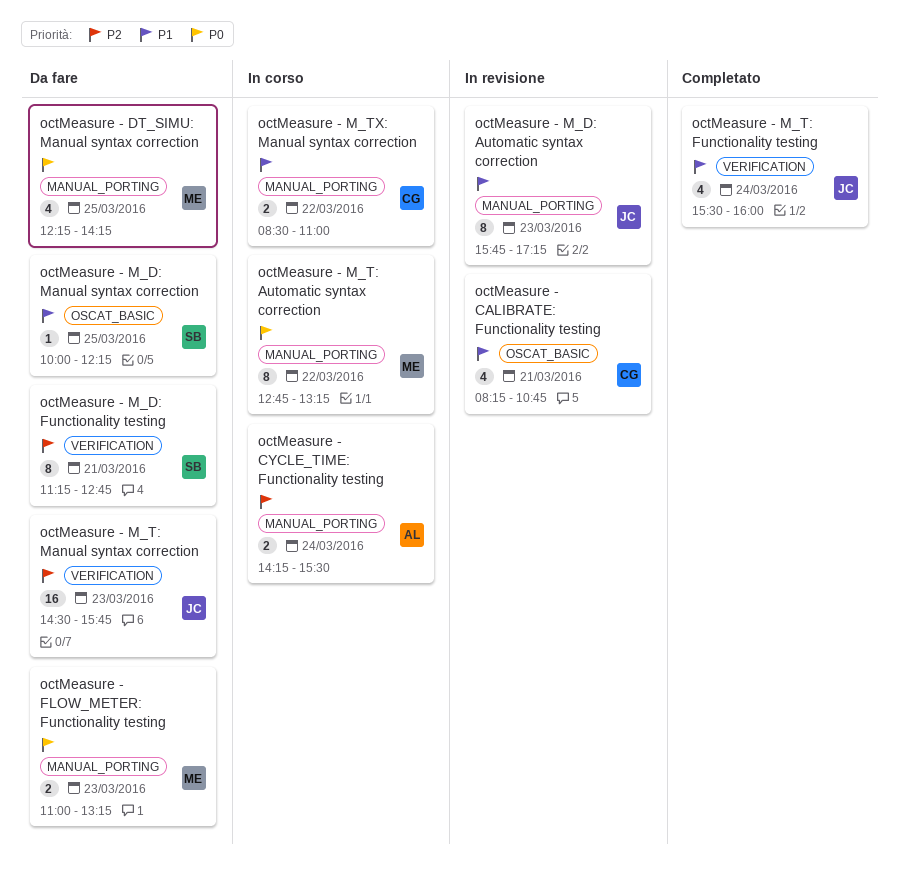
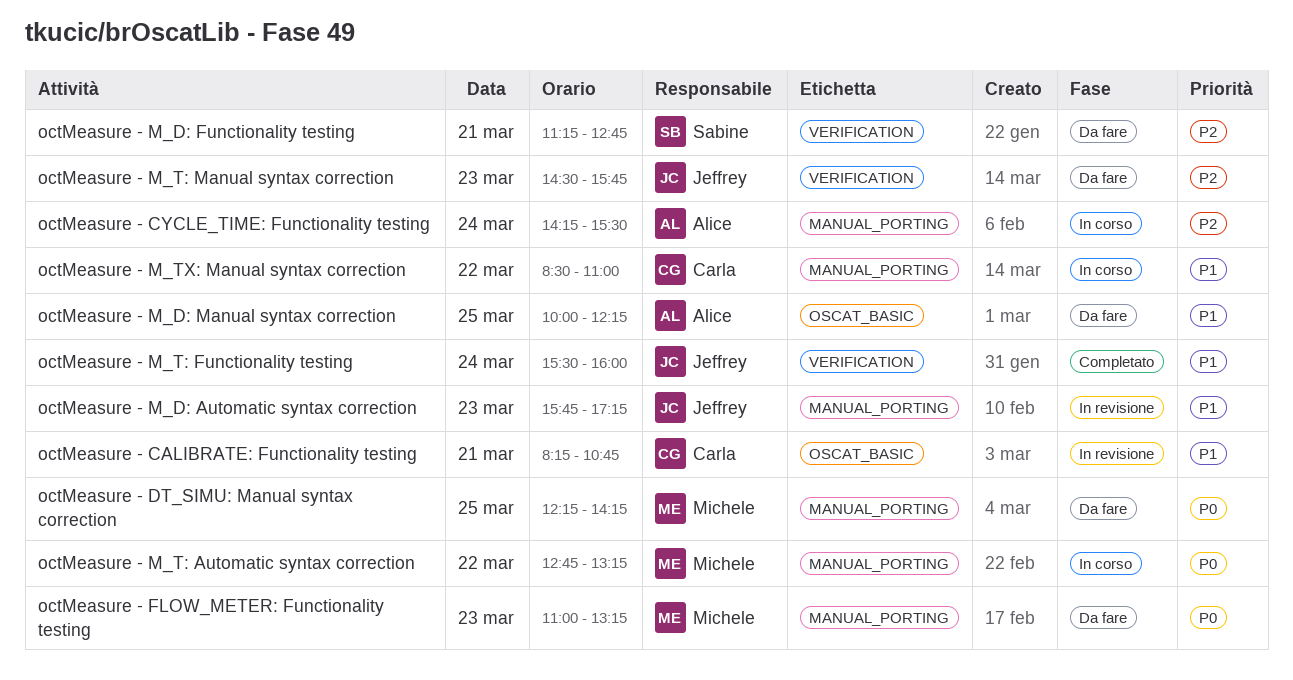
octMeasure - M_D: Manual syntax correction, owner: Sabine -> Alice

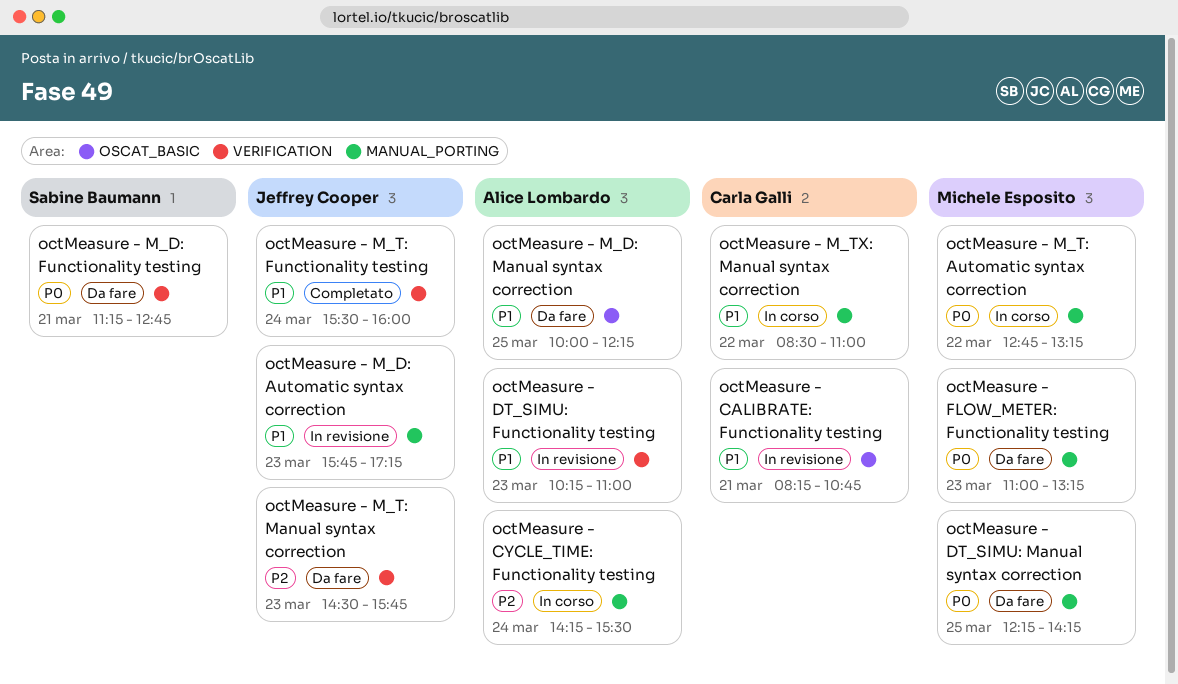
octMeasure - DT_SIMU: Functionality testing: none -> present
octMeasure - M_D: Functionality testing, priority: P2 -> P0

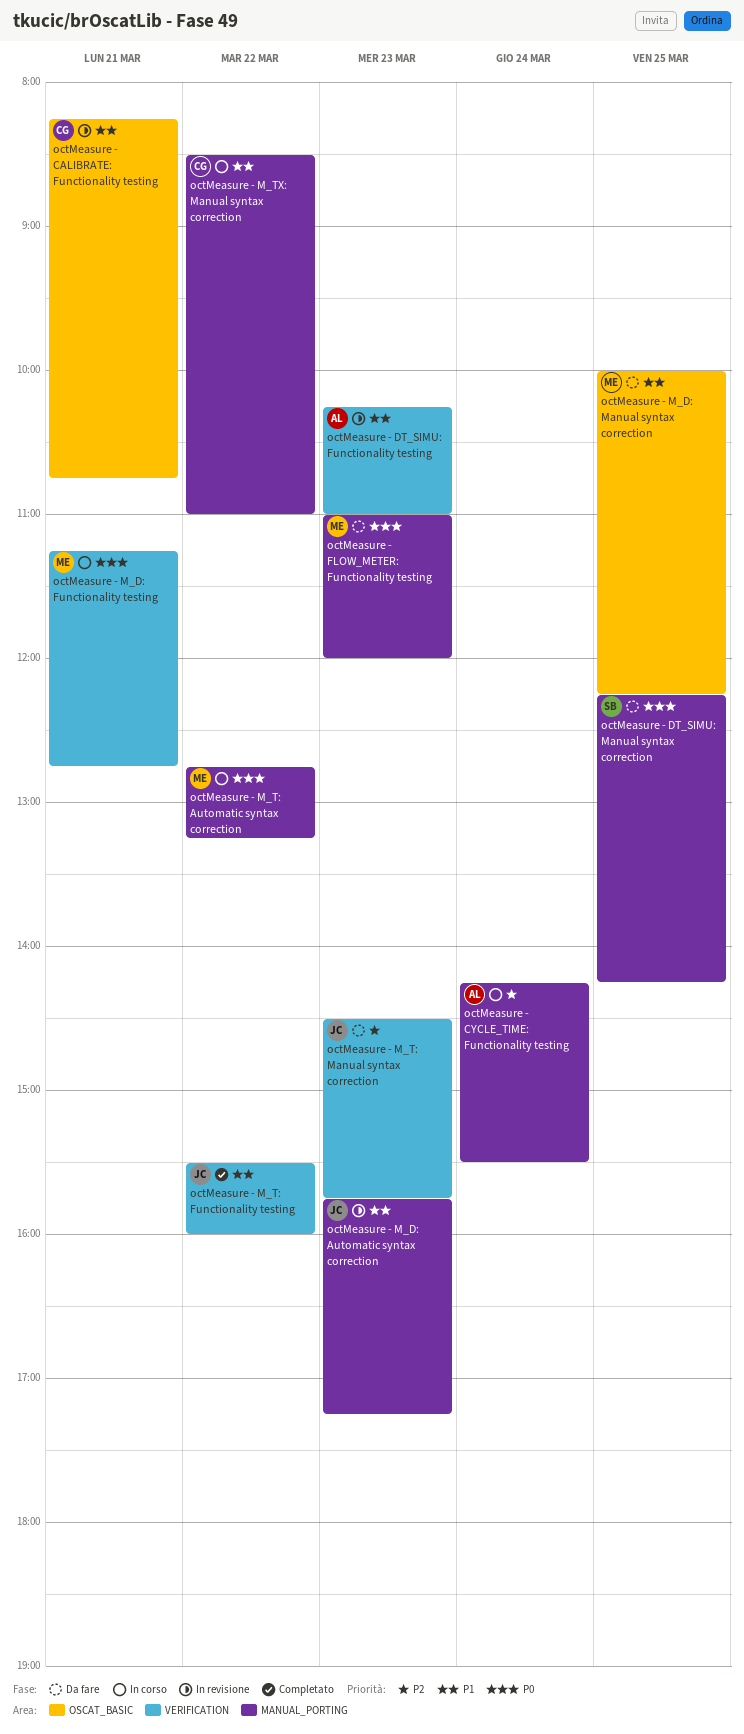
octMeasure - DT_SIMU: Manual syntax correction, owner: Michele Esposito -> Sabine Baumann
octMeasure - FLOW_METER: Functionality testing, ends: 13:15 -> 12:00
octMeasure - M_D: Functionality testing, status: Da fare -> In corso
octMeasure - M_D: Functionality testing, owner: Sabine Baumann -> Michele Esposito
octMeasure - M_D: Manual syntax correction, owner: Alice Lombardo -> Michele Esposito
octMeasure - M_T: Functionality testing, day: Mar 24 -> Mar 22

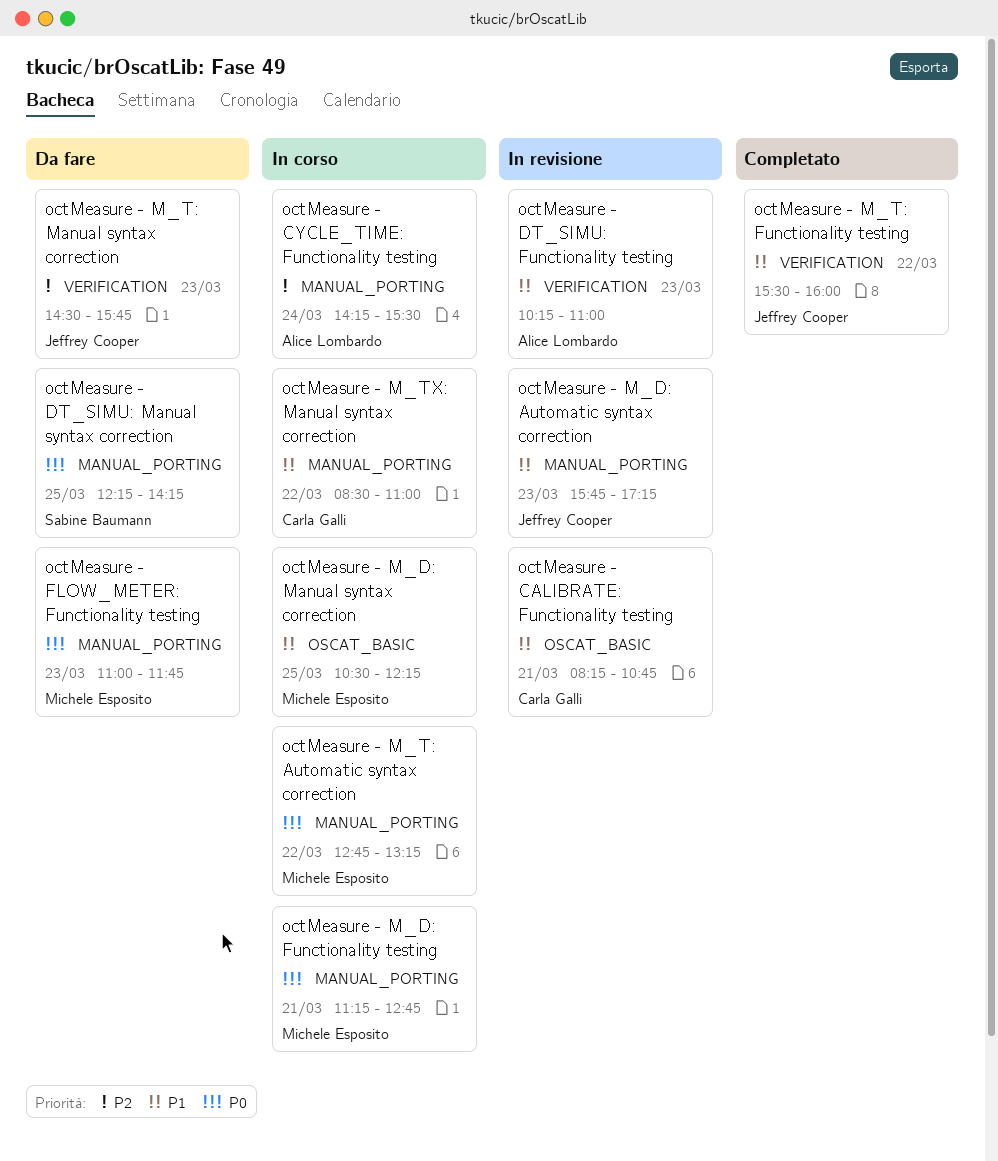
octMeasure - FLOW_METER: Functionality testing, ends: 12:00 -> 11:45
octMeasure - M_D: Functionality testing, label: VERIFICATION -> MANUAL_PORTING
octMeasure - M_D: Manual syntax correction, status: Da fare -> In corso
octMeasure - M_D: Manual syntax correction, begins: 10:00 -> 10:30

